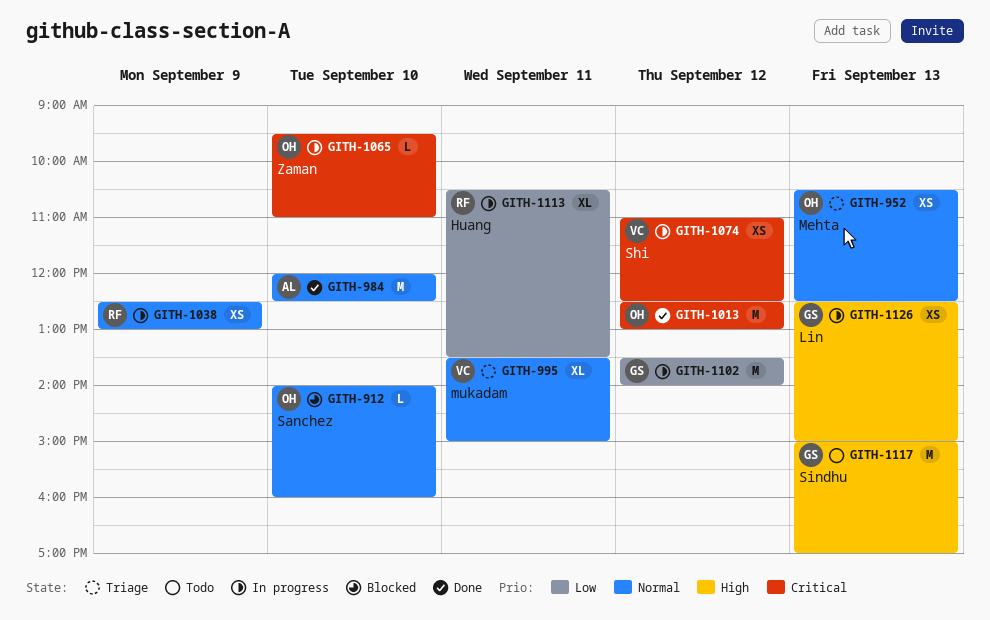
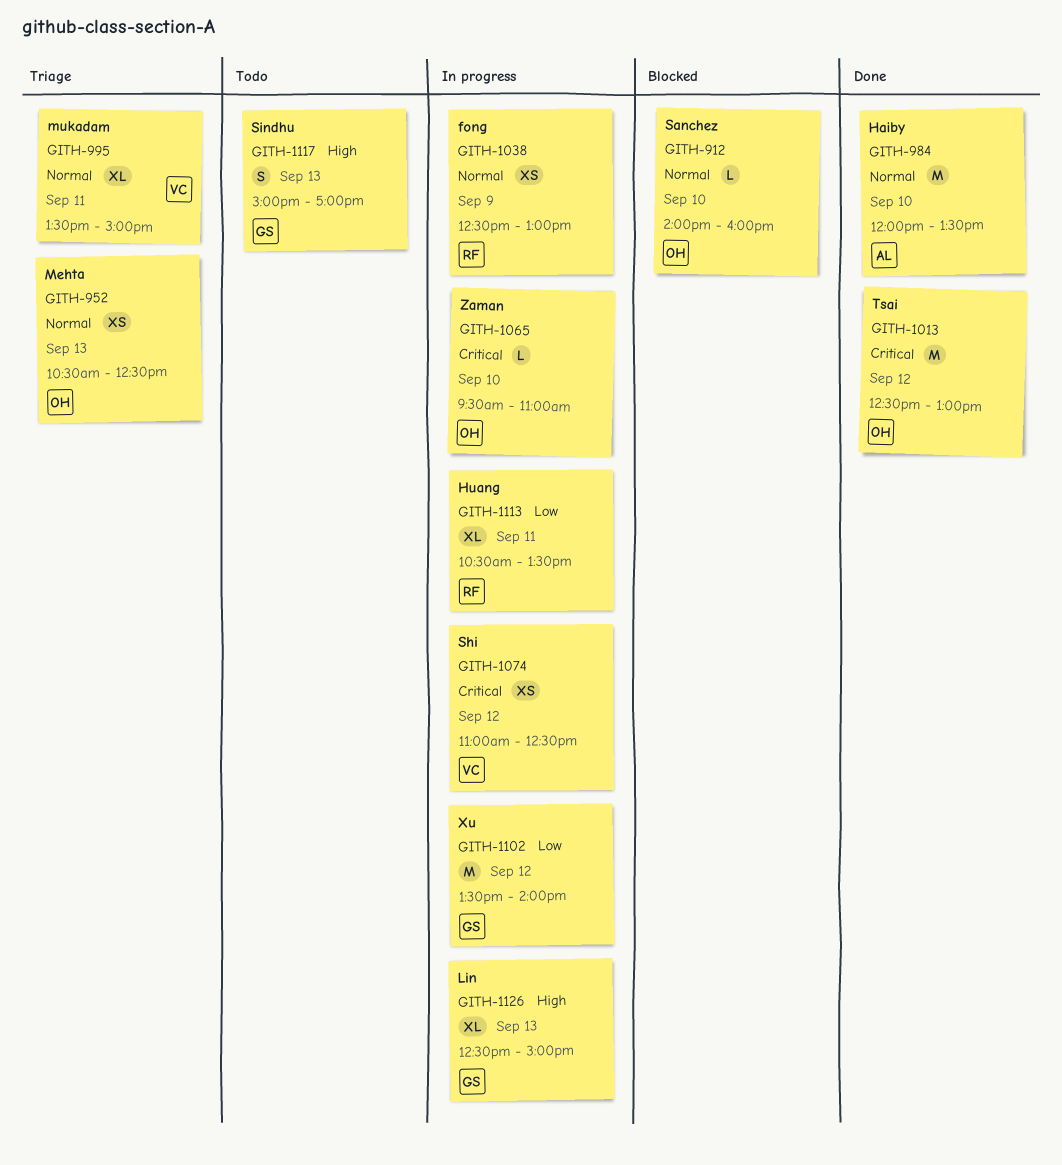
GITH-984, ends: 12:30 -> 13:30
GITH-1117, estimate: M -> S
GITH-1126, estimate: XS -> XL

